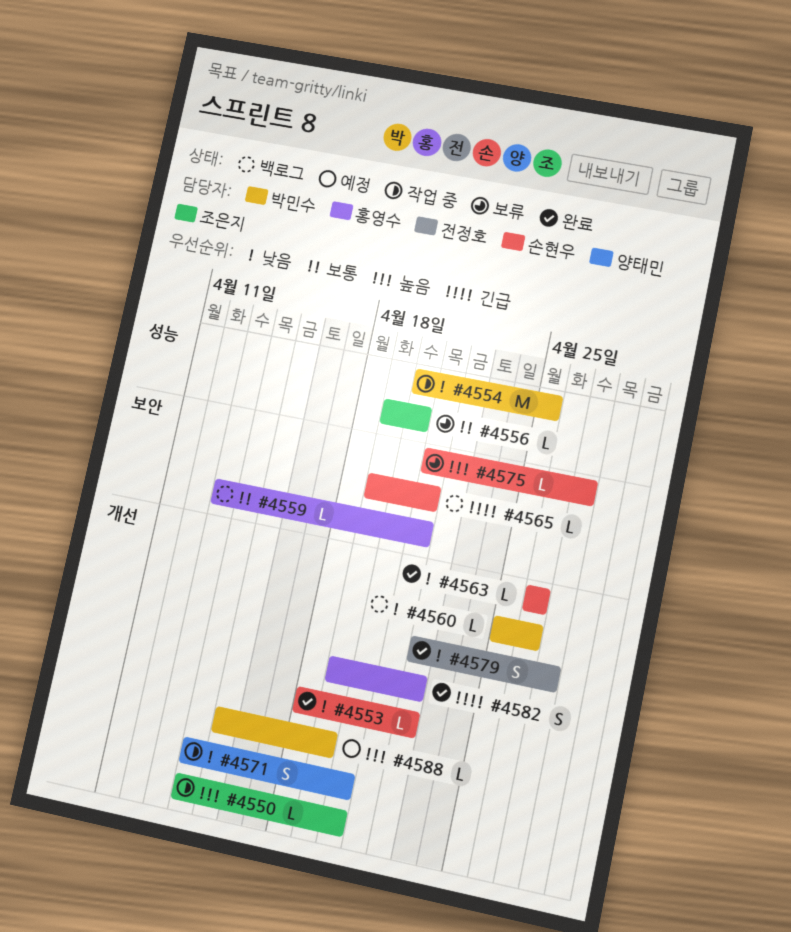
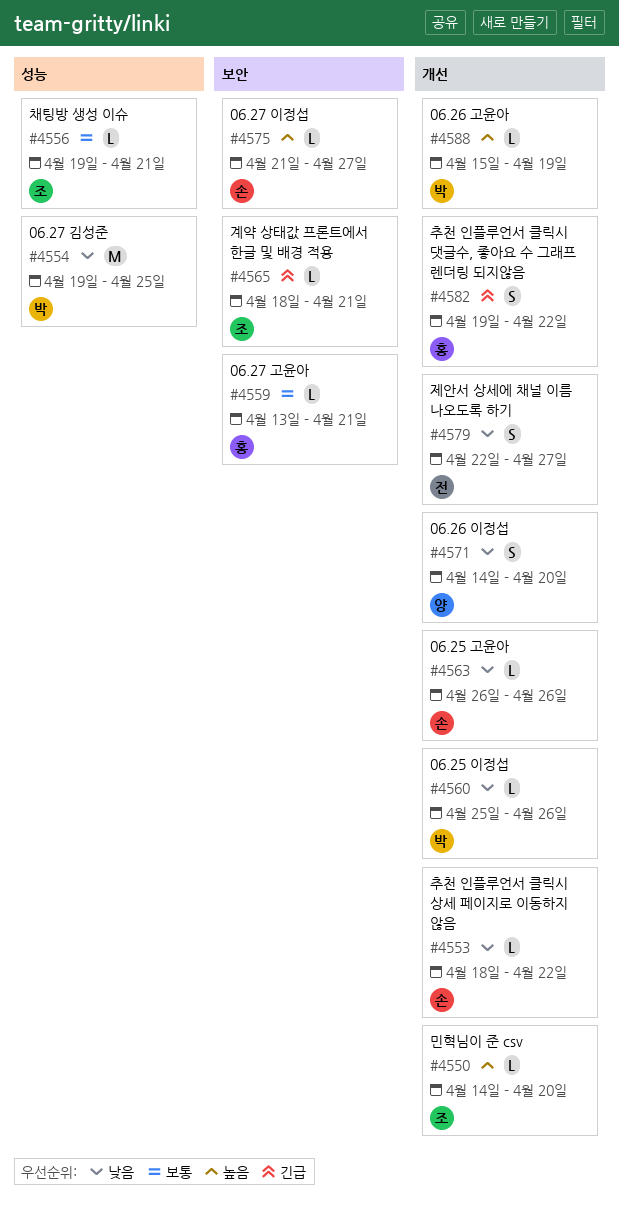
#4554, start: Apr 20 -> Apr 19
#4556, due: Apr 20 -> Apr 21
#4565, owner: 손현우 -> 조은지
#4565, start: Apr 19 -> Apr 18

